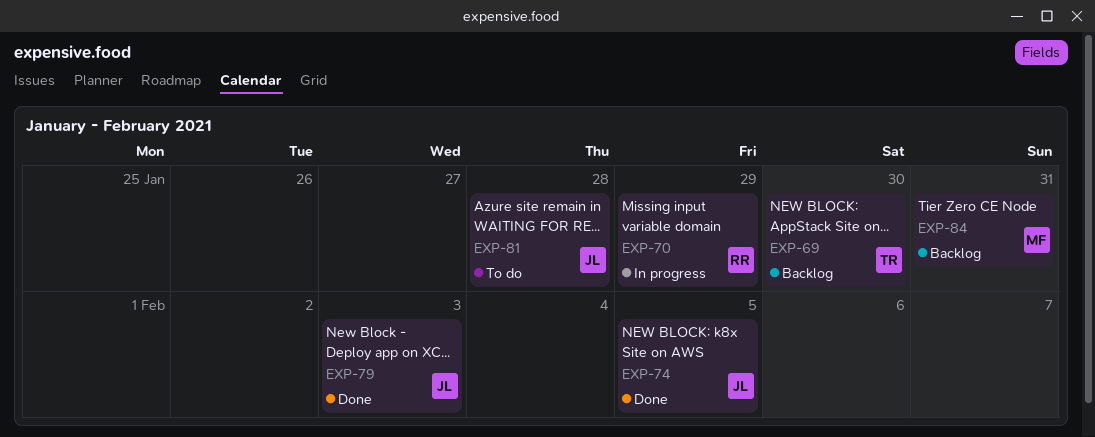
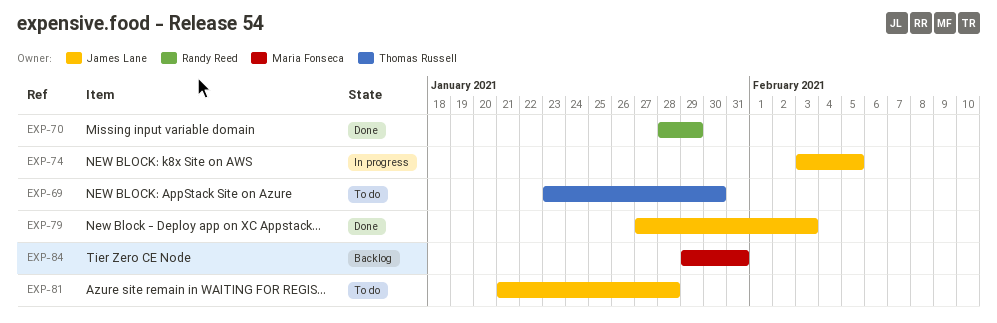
EXP-69, status: Backlog -> To do
EXP-70, status: In progress -> Done
EXP-74, status: Done -> In progress

